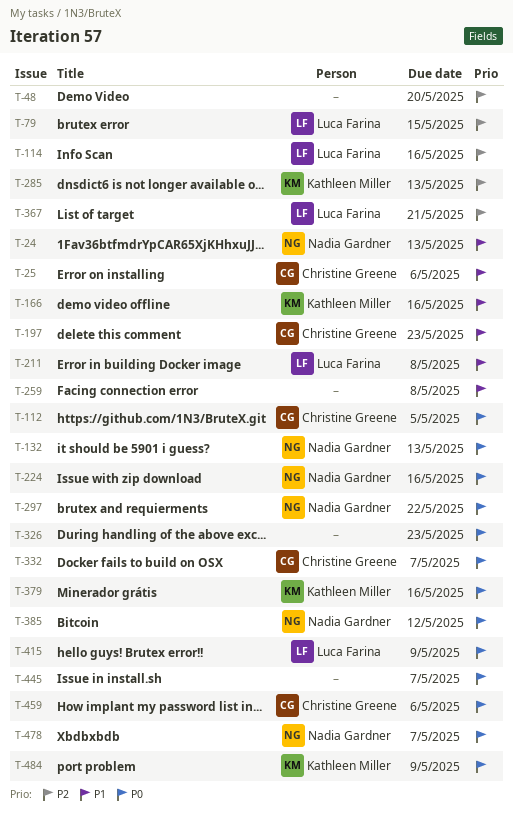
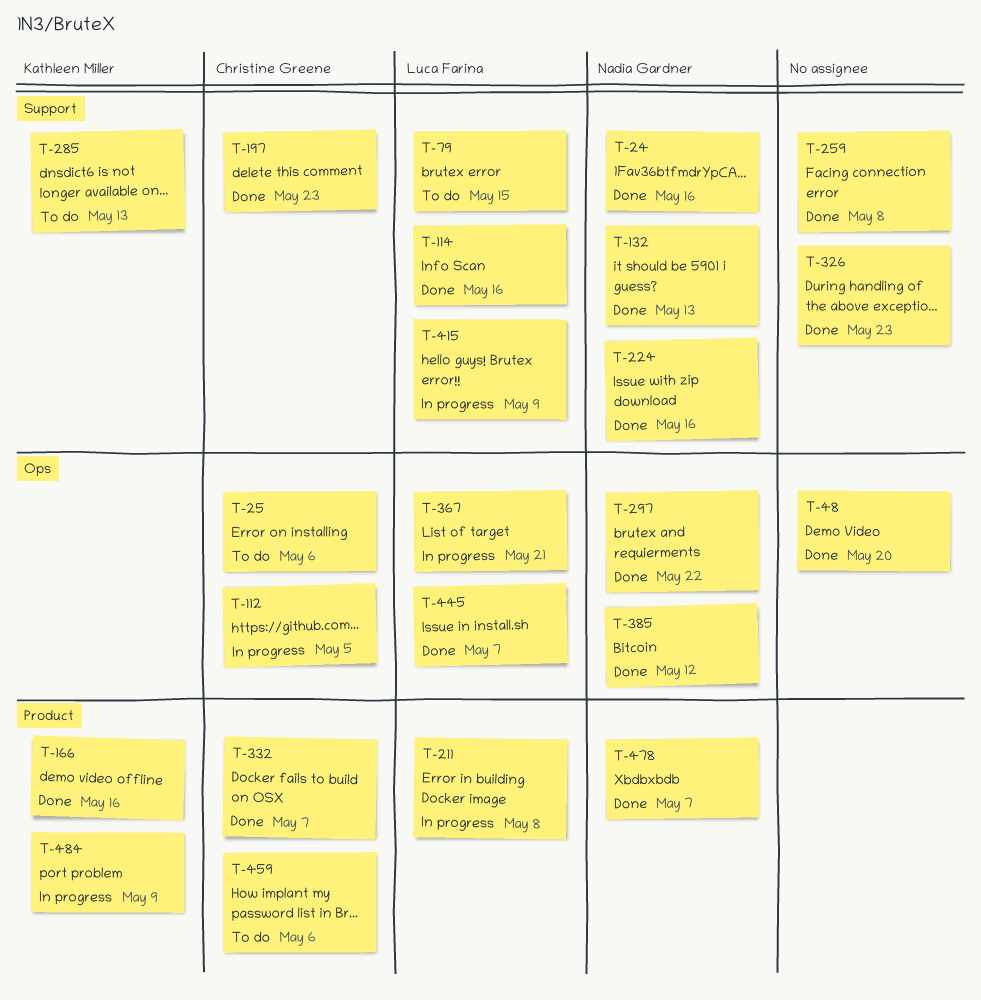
T-24, due: May 13 -> May 16
T-379: present -> none
T-445, owner: none -> Luca Farina

